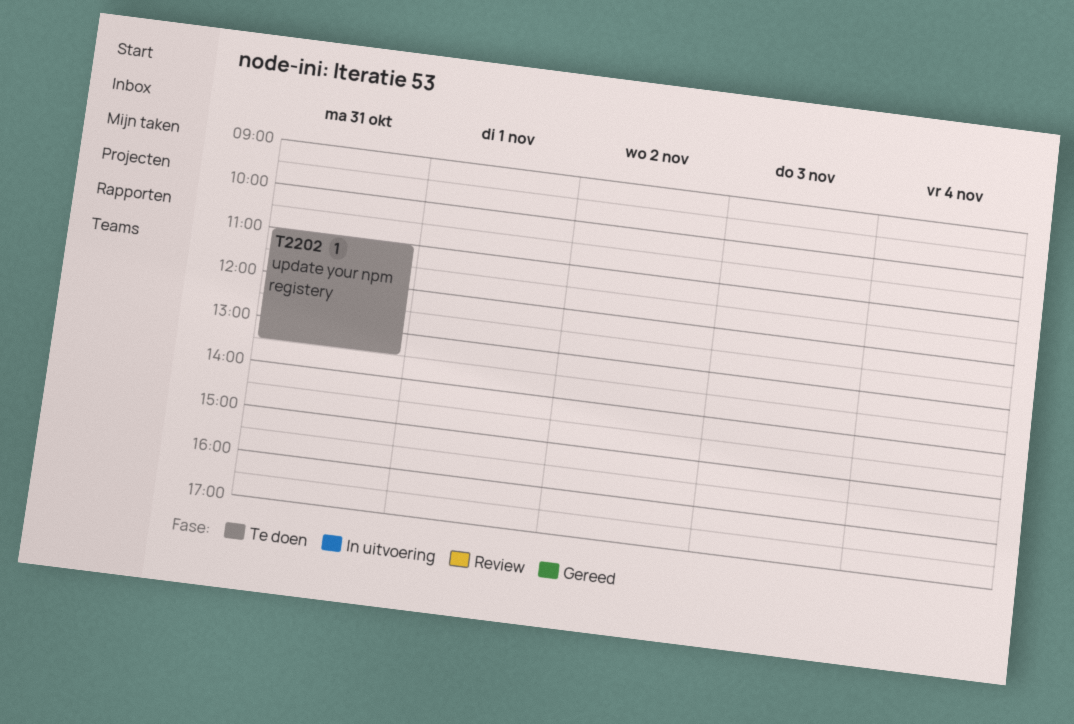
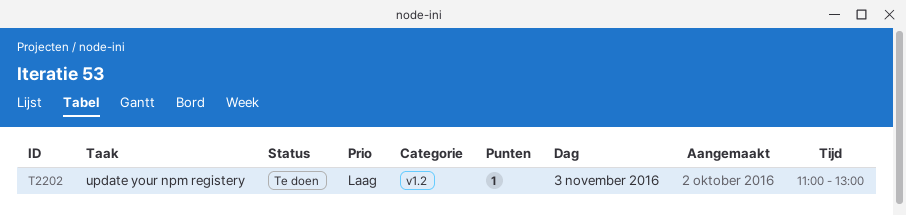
T2202, day: Oct 31 -> Nov 3
T2202, ends: 13:30 -> 13:00

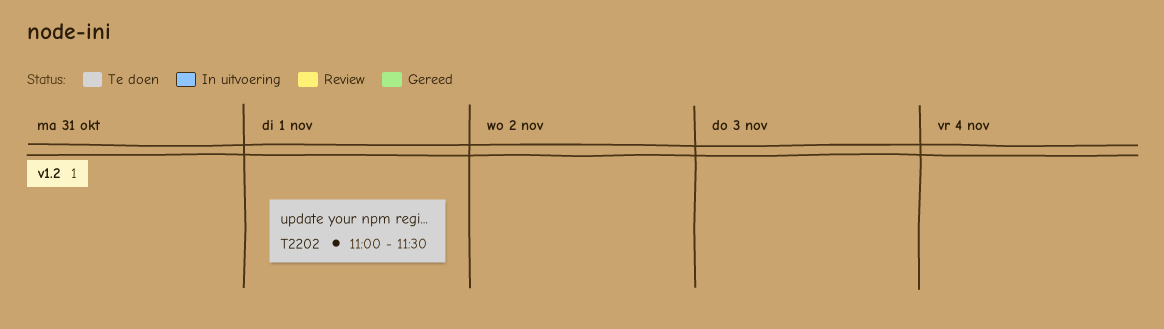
T2202, day: Nov 3 -> Nov 1
T2202, ends: 13:00 -> 11:30

